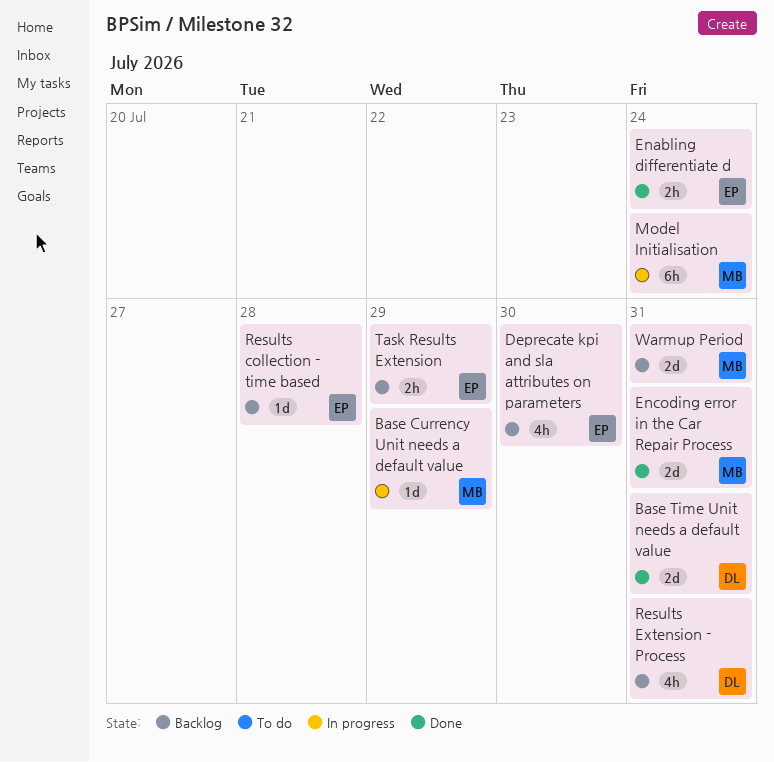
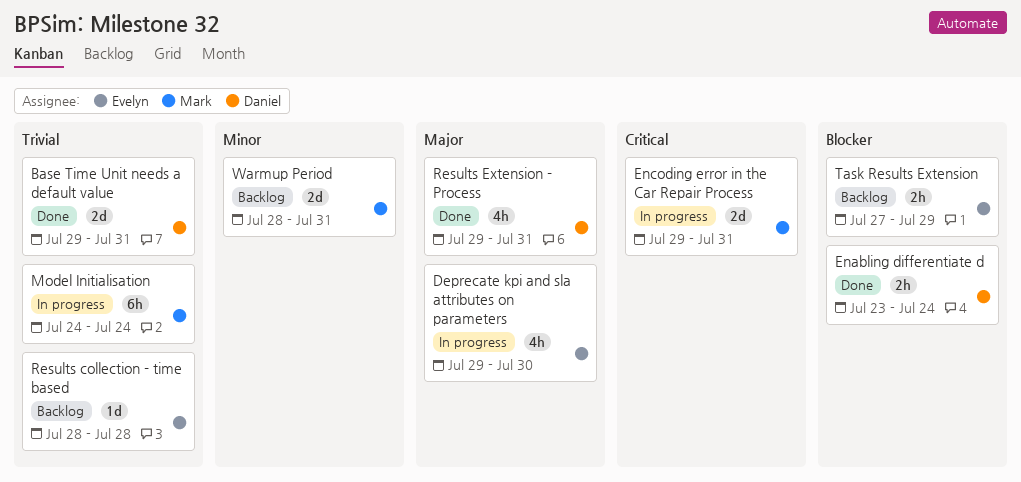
Base Currency Unit needs a default value: present -> none
Deprecate kpi and sla attributes on parameters, status: Backlog -> In progress
Enabling differentiate d, owner: Evelyn -> Daniel
Encoding error in the Car Repair Process, status: Done -> In progress
Results Extension - Process, status: Backlog -> Done

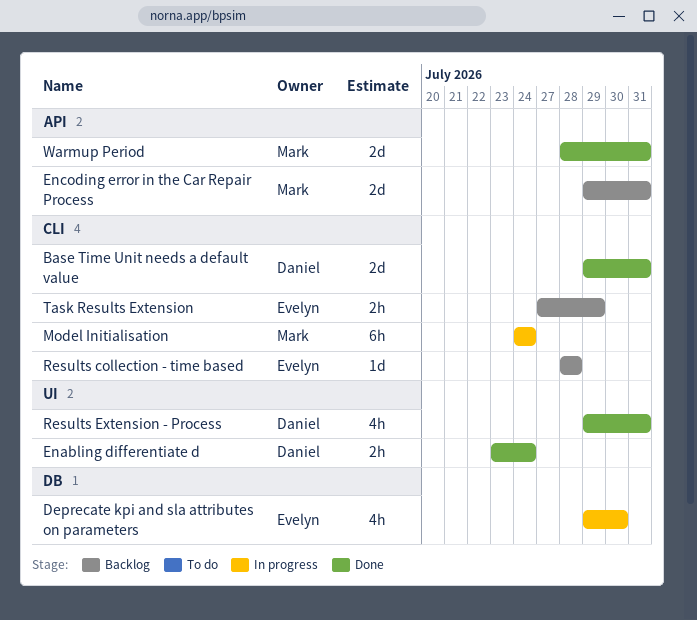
Encoding error in the Car Repair Process, status: In progress -> Backlog
Warmup Period, status: Backlog -> Done

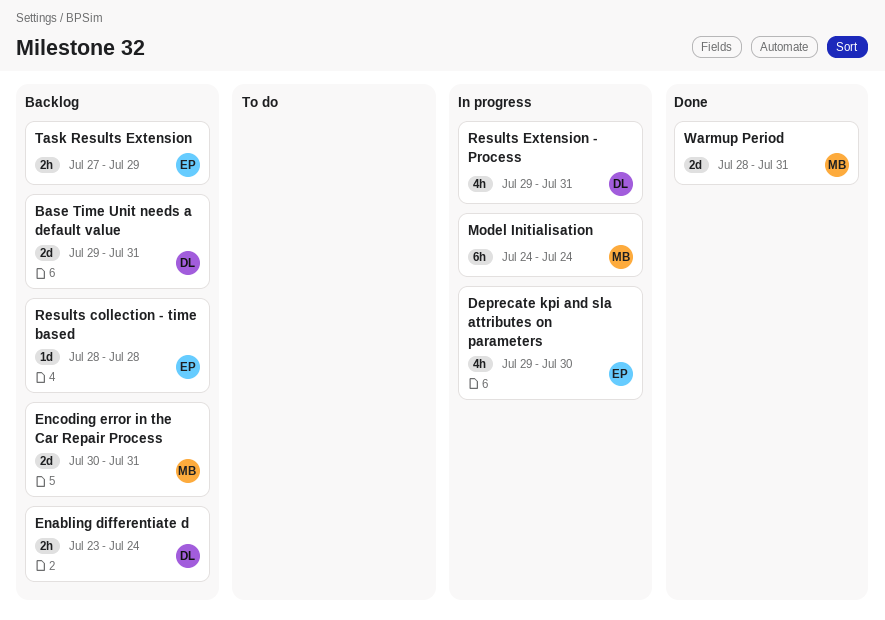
Base Time Unit needs a default value, status: Done -> Backlog
Enabling differentiate d, status: Done -> Backlog
Encoding error in the Car Repair Process, start: Jul 29 -> Jul 30
Results Extension - Process, status: Done -> In progress

